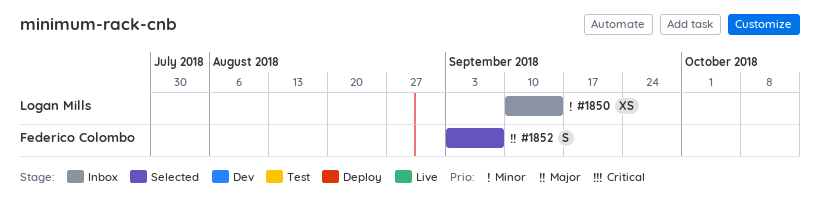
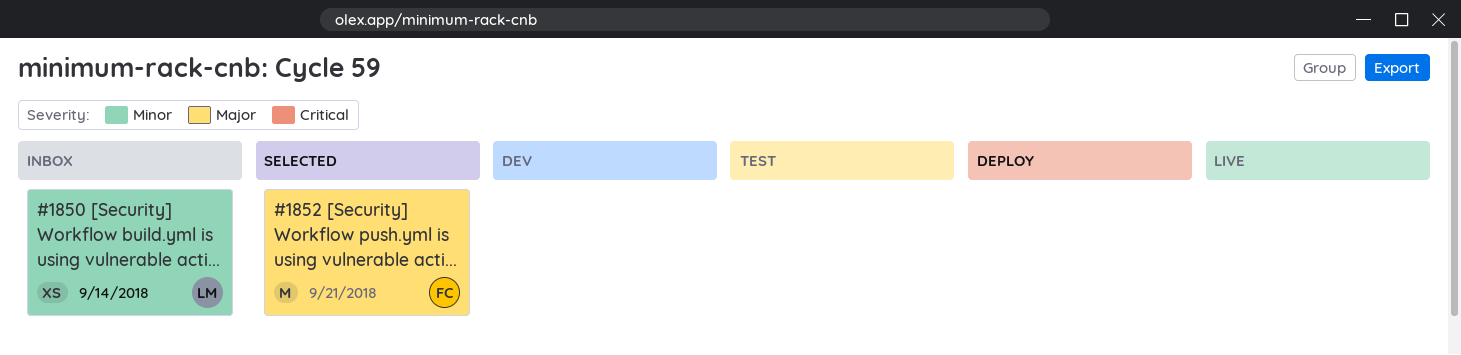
#1852, estimate: S -> M
#1852, due: Sep 7 -> Sep 21

